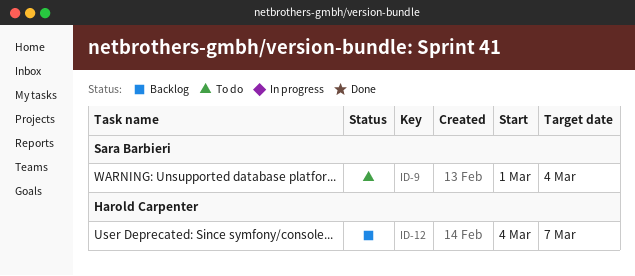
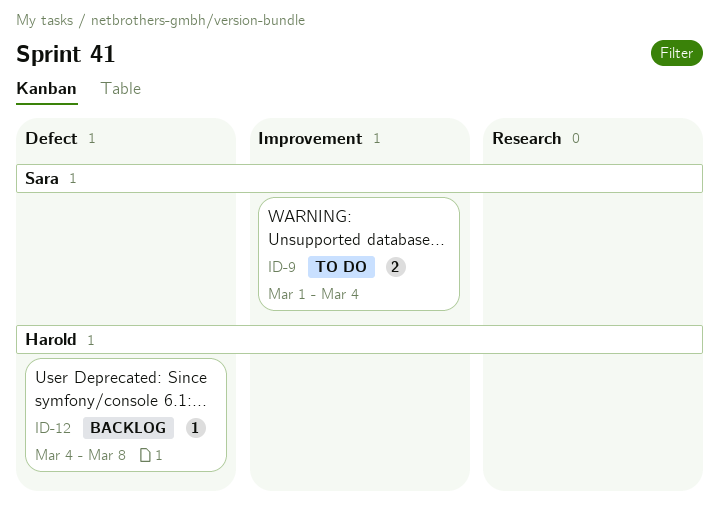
ID-12, due: Mar 7 -> Mar 8

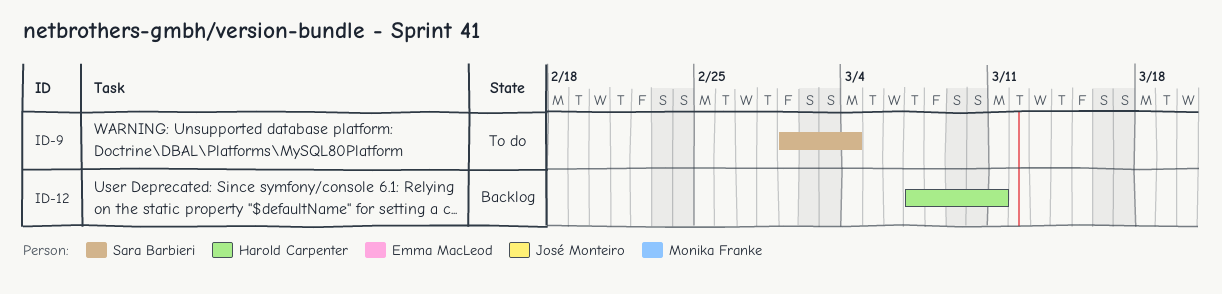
ID-12, start: Mar 4 -> Mar 7
ID-12, due: Mar 8 -> Mar 11

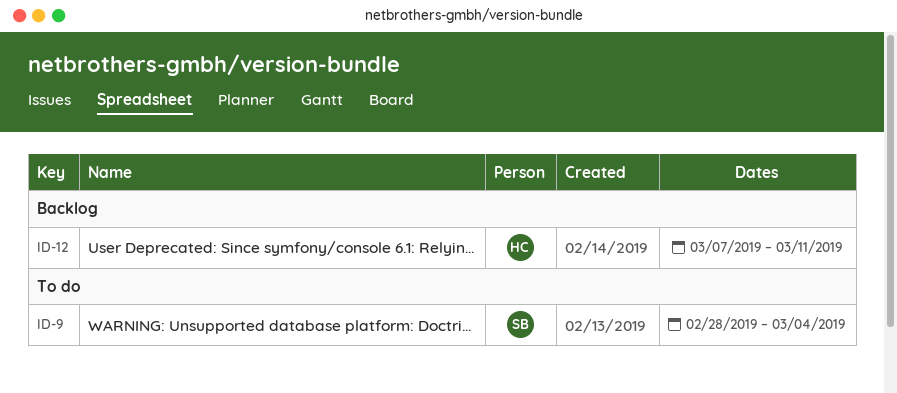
ID-9, start: Mar 1 -> Feb 28

